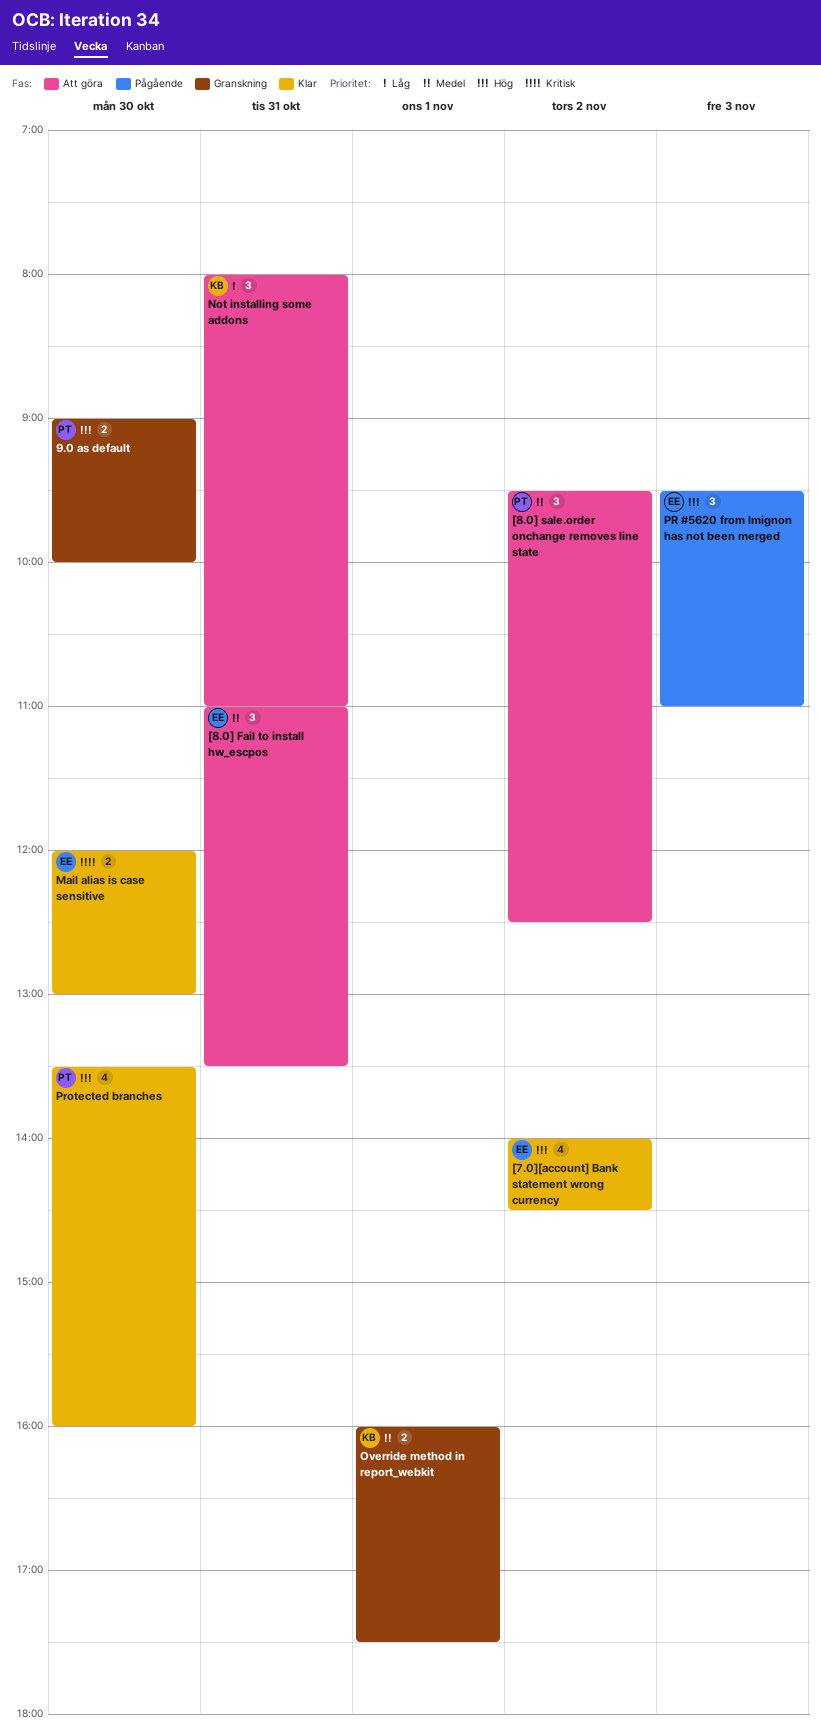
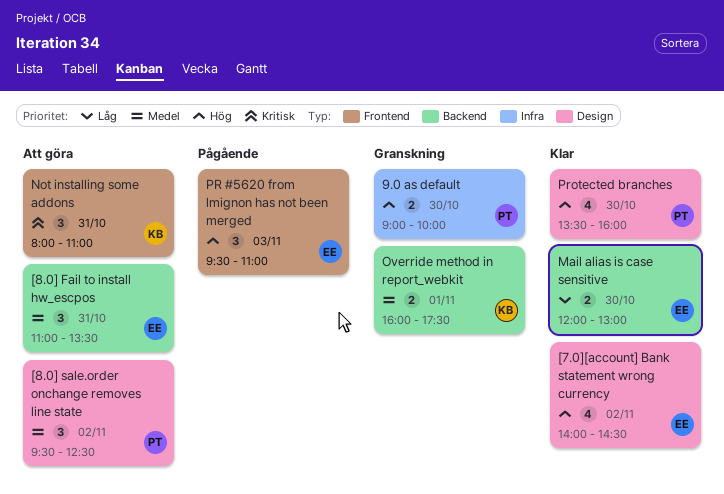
Mail alias is case sensitive, priority: Kritisk -> Låg
Not installing some addons, priority: Låg -> Kritisk

